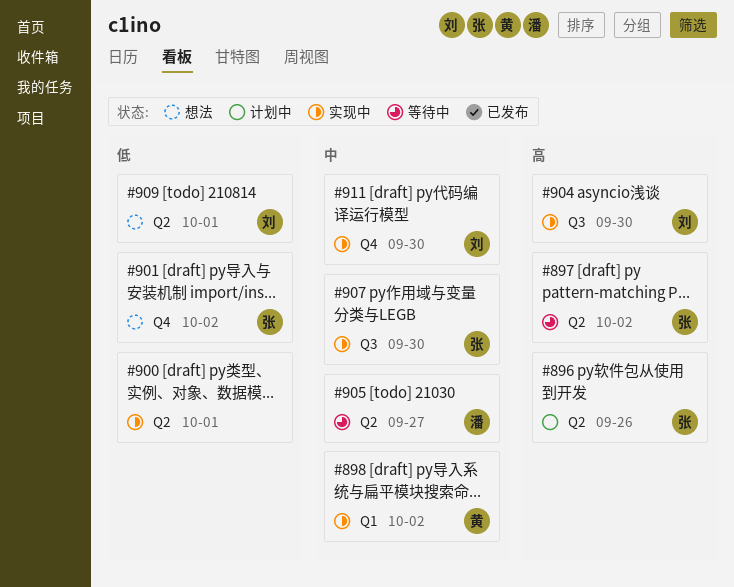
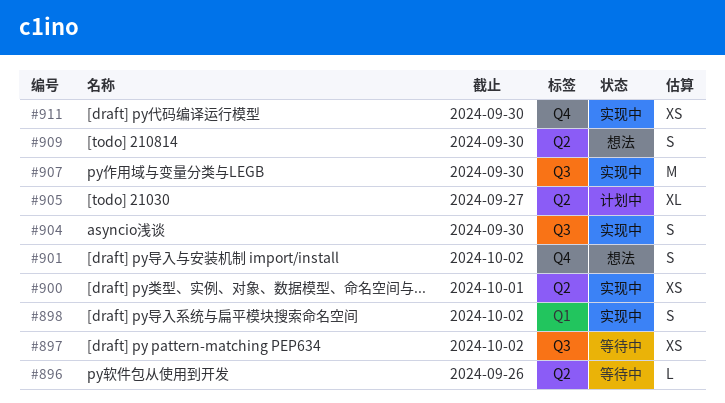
#896, status: 计划中 -> 等待中
#897, label: Q2 -> Q3
#905, status: 等待中 -> 计划中
#909, due: Oct 1 -> Sep 30

